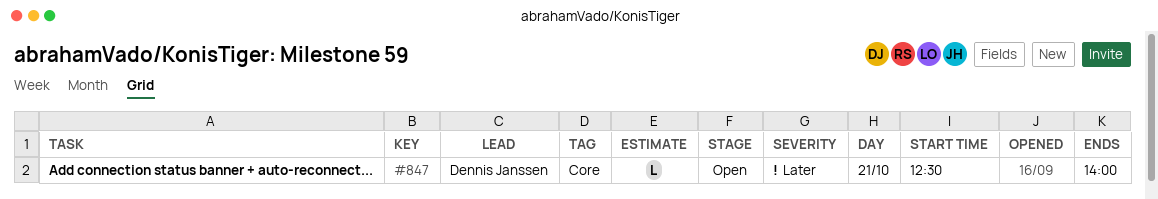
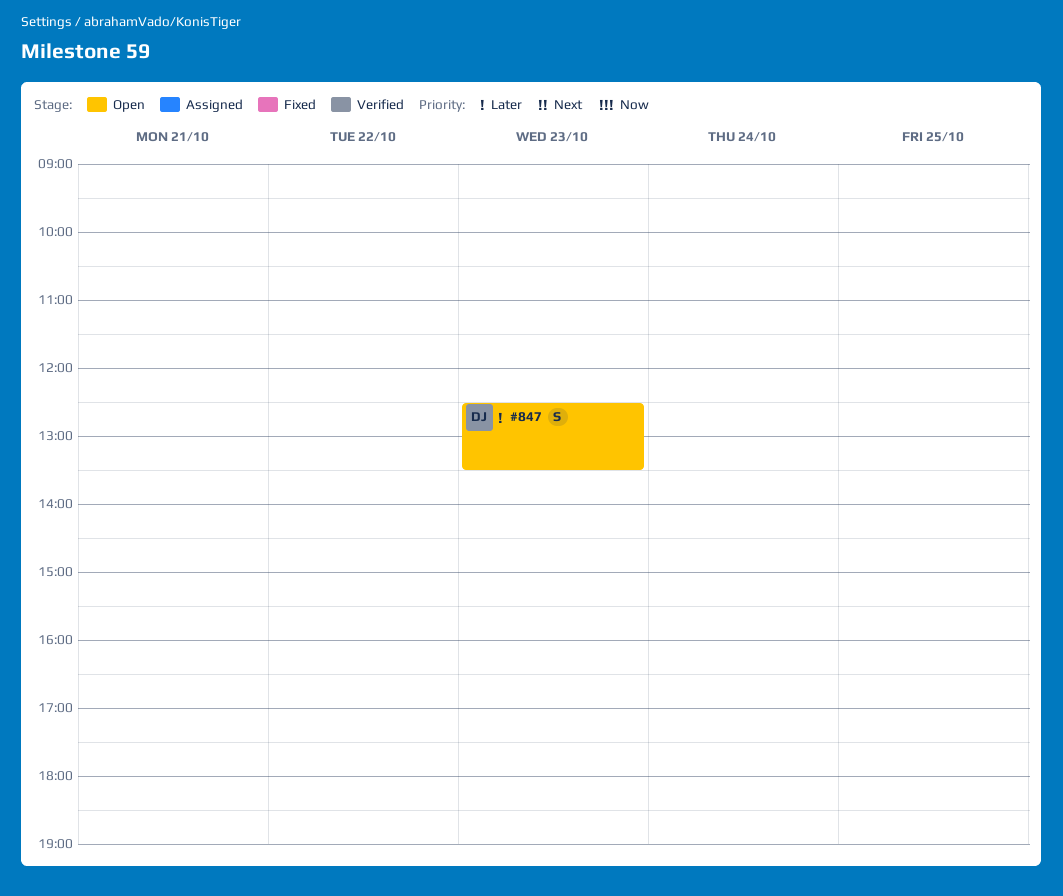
#847, estimate: L -> S
#847, day: Oct 21 -> Oct 23
#847, ends: 14:00 -> 13:30

